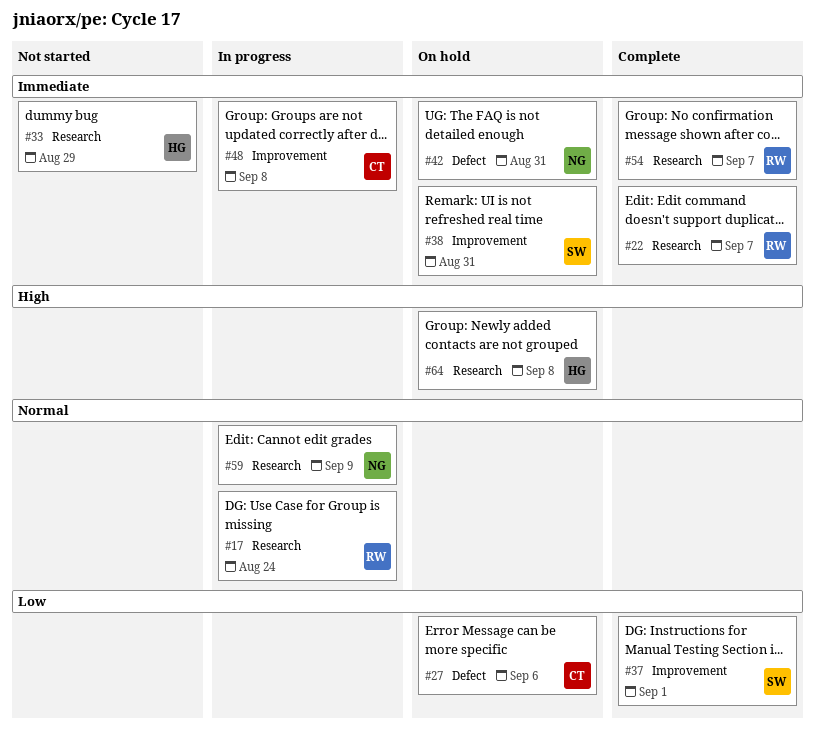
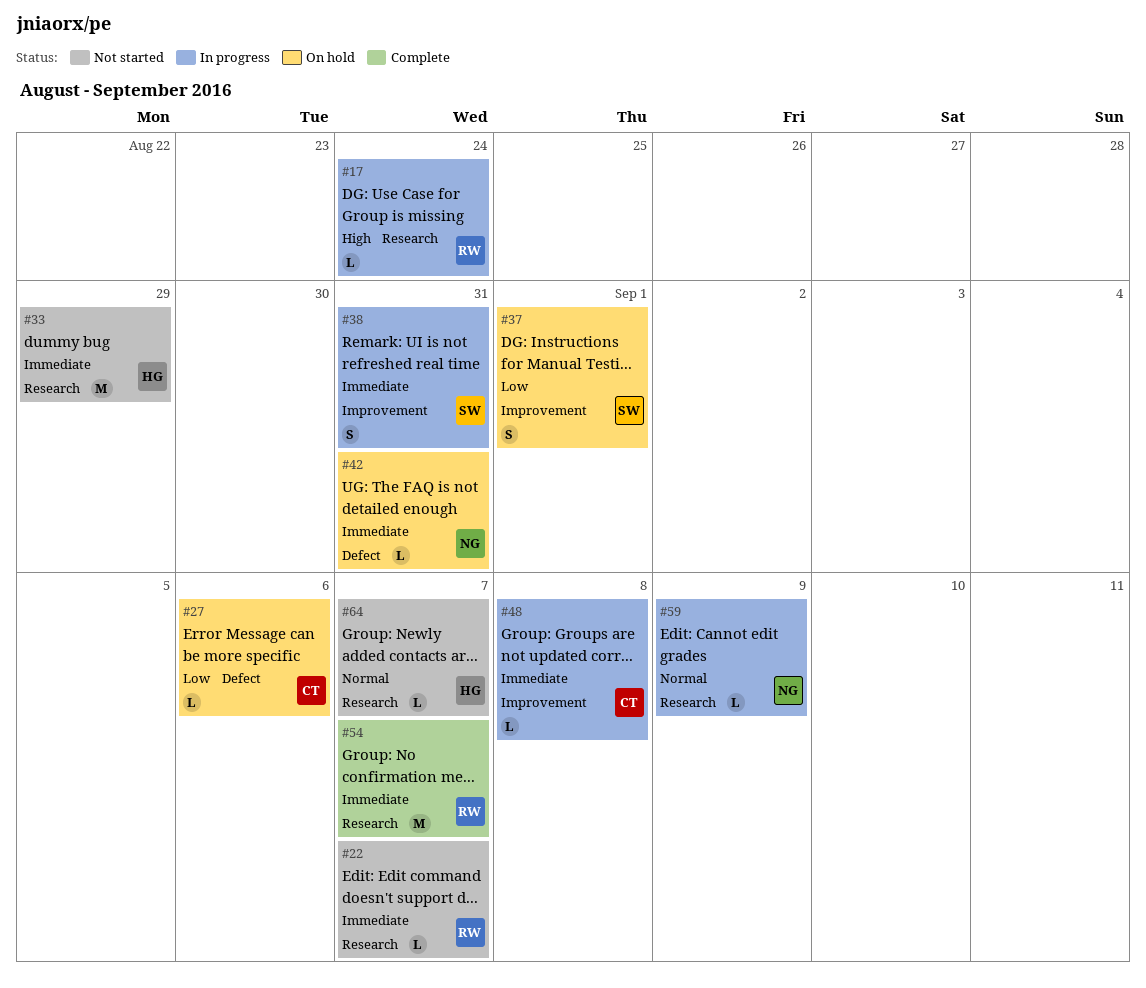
#17, priority: Normal -> High
#22, status: Complete -> Not started
#37, status: Complete -> On hold
#38, status: On hold -> In progress
#64, status: On hold -> Not started
#64, priority: High -> Normal
#64, due: Sep 8 -> Sep 7

